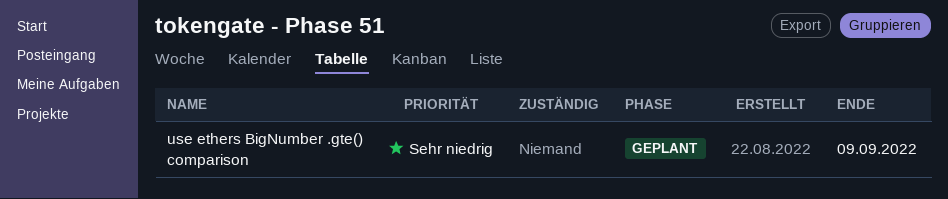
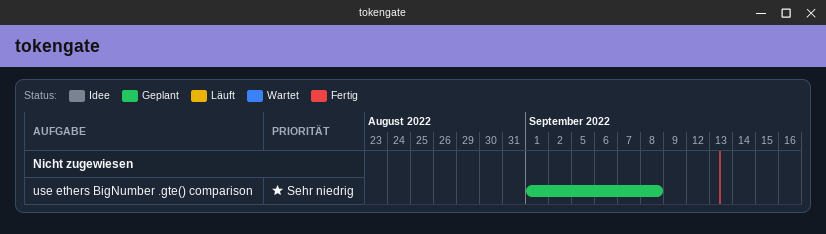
use ethers BigNumber .gte() comparison, due: Sep 9 -> Sep 8

